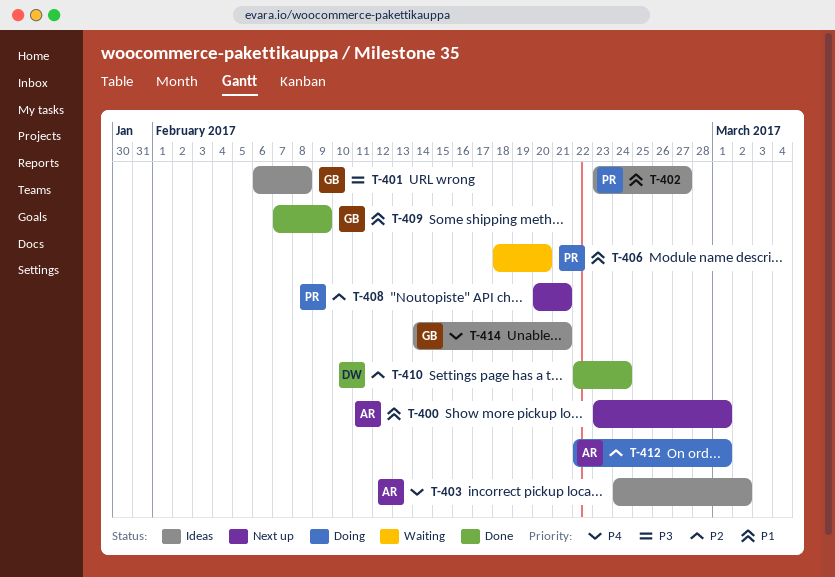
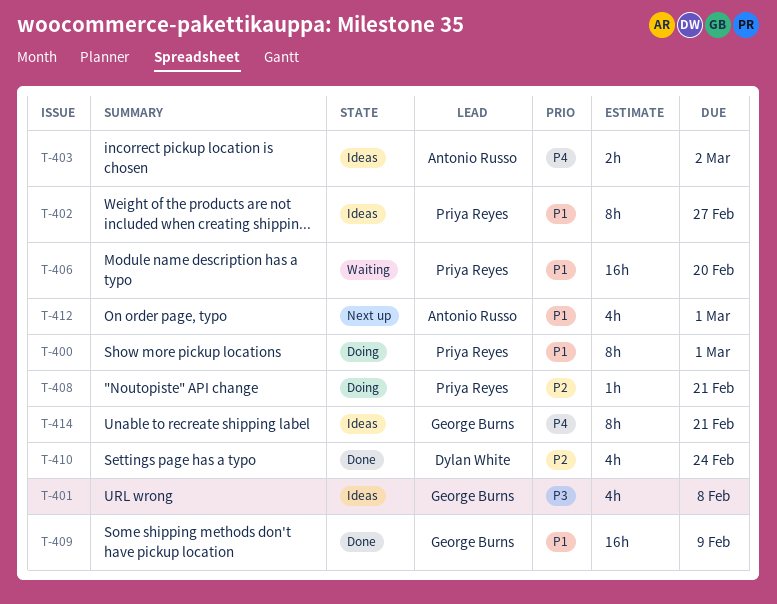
T-400, status: Next up -> Doing
T-400, owner: Antonio Russo -> Priya Reyes
T-408, status: Next up -> Doing
T-412, status: Doing -> Next up
T-412, priority: P2 -> P1

